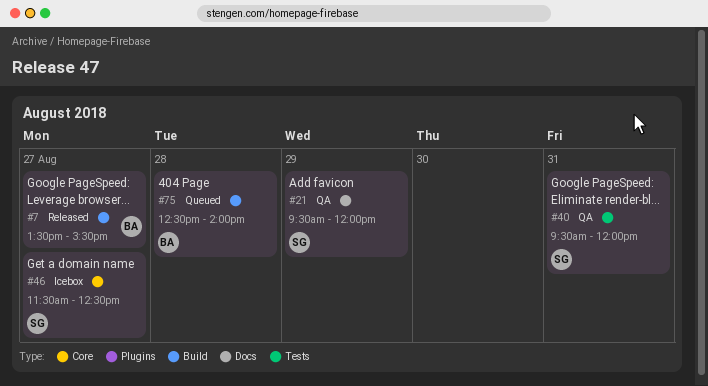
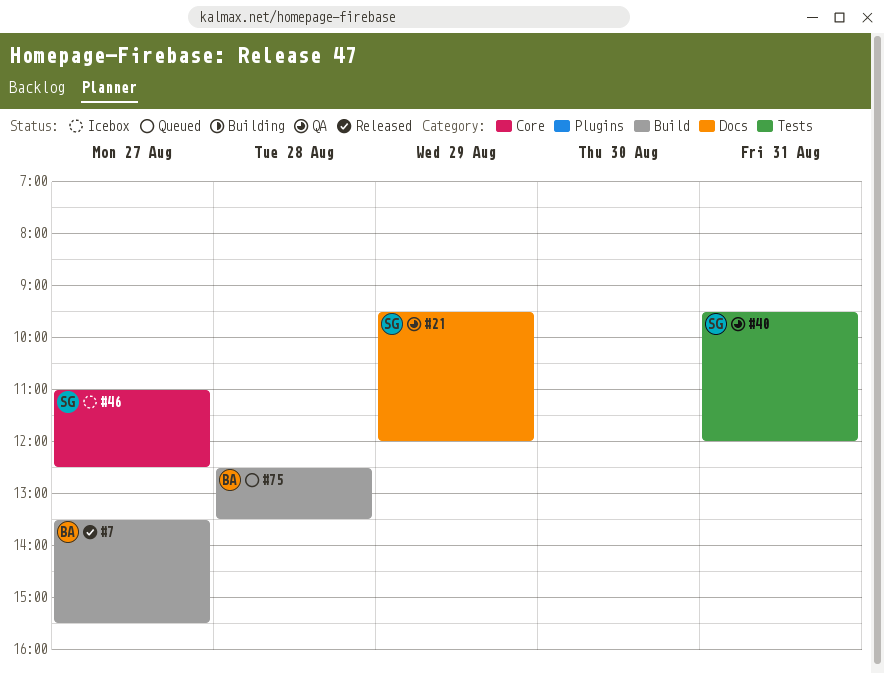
#46, begins: 11:30 -> 11:00
#75, ends: 14:00 -> 13:30

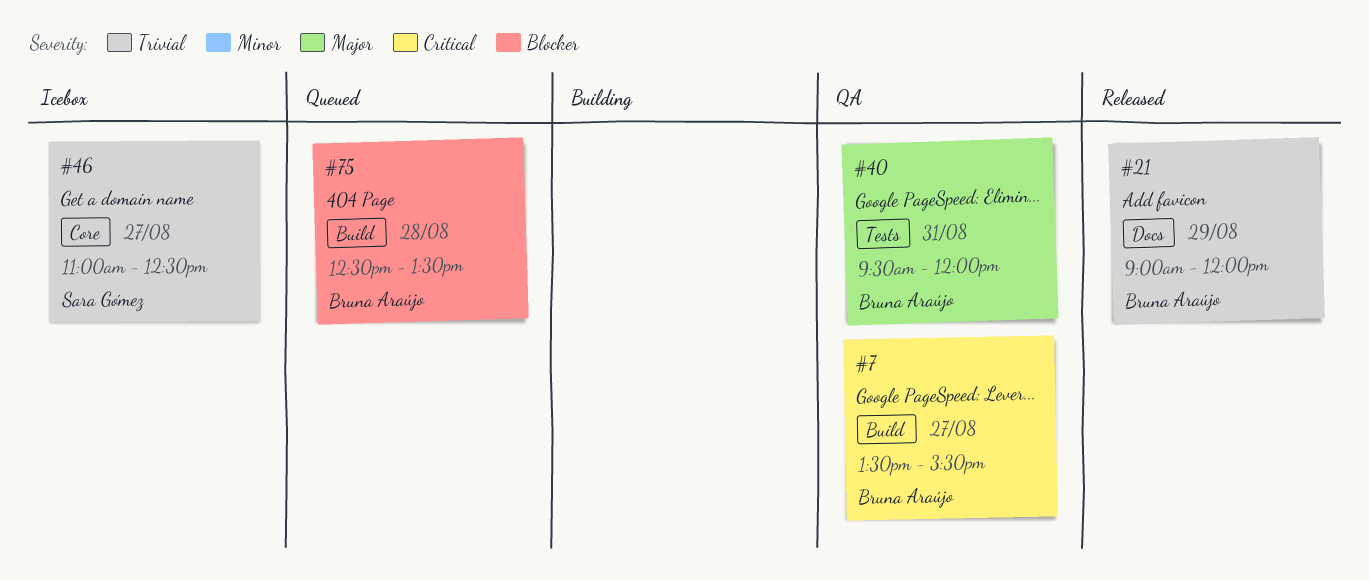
#7, status: Released -> QA
#21, status: QA -> Released
#21, owner: Sara Gómez -> Bruna Araújo
#21, begins: 09:30 -> 09:00
#40, owner: Sara Gómez -> Bruna Araújo

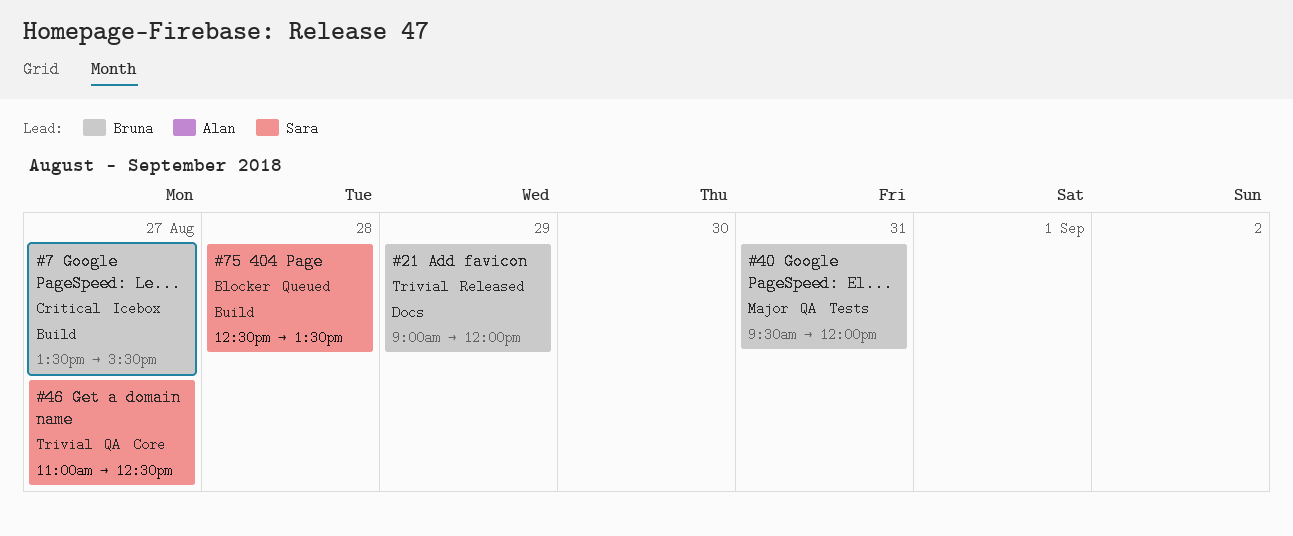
#7, status: QA -> Icebox
#46, status: Icebox -> QA
#75, owner: Bruna Araújo -> Sara Gómez

